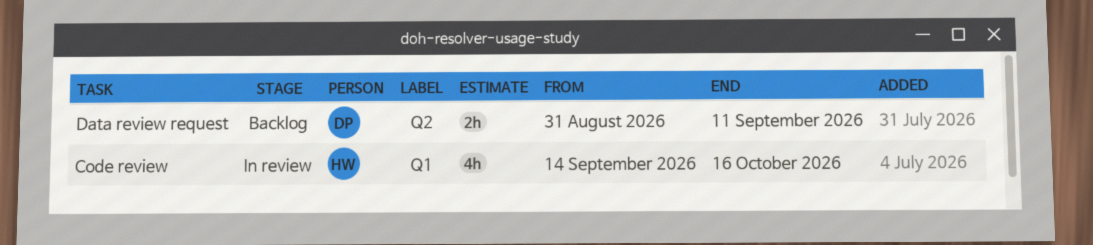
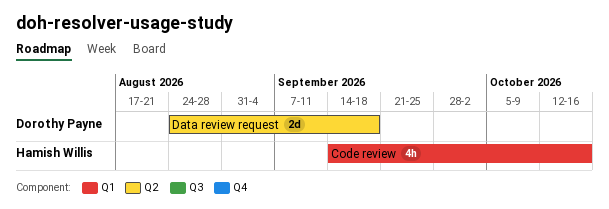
Data review request, estimate: 2h -> 2d
Data review request, start: Aug 31 -> Aug 24
Data review request, due: Sep 11 -> Sep 18

